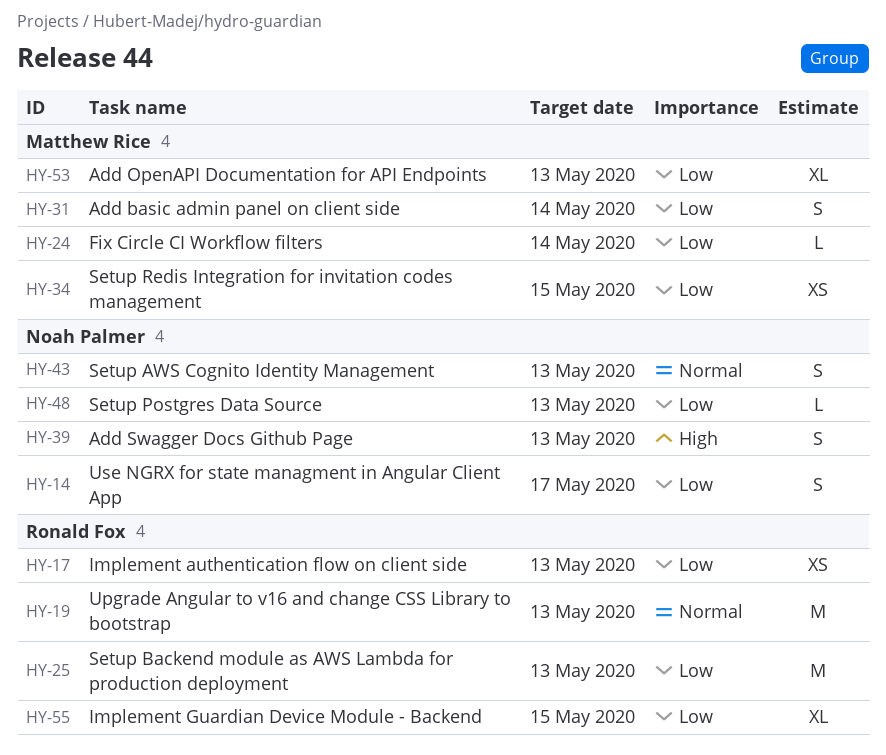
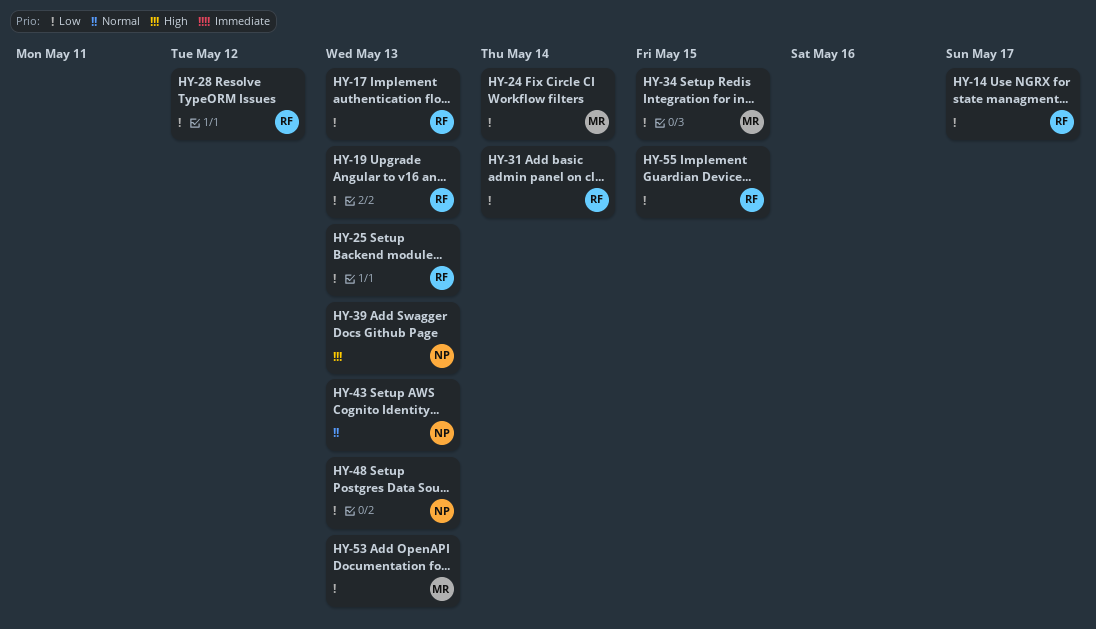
HY-14, owner: Noah Palmer -> Ronald Fox
HY-19, priority: Normal -> Low
HY-28: none -> present
HY-31, owner: Matthew Rice -> Ronald Fox

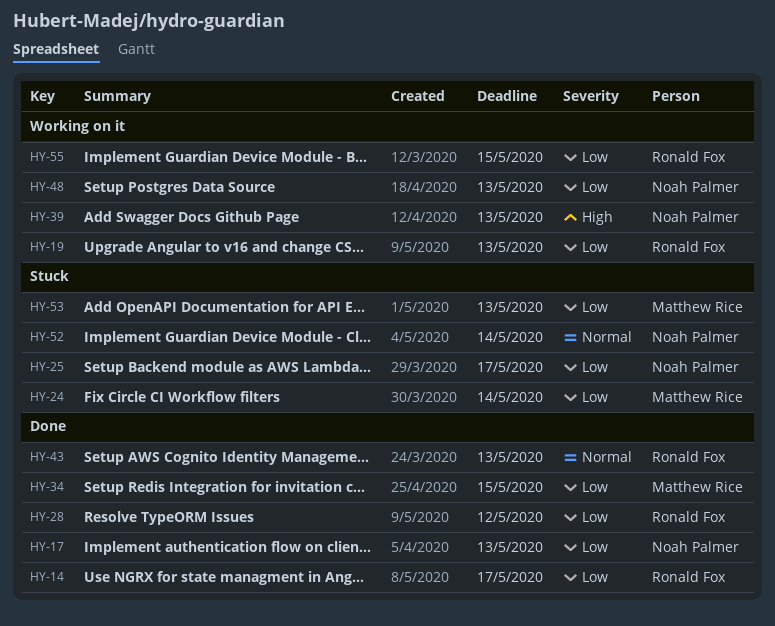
HY-17, owner: Ronald Fox -> Noah Palmer
HY-25, owner: Ronald Fox -> Noah Palmer
HY-25, due: May 13 -> May 17
HY-31: present -> none
HY-43, owner: Noah Palmer -> Ronald Fox
HY-52: none -> present

